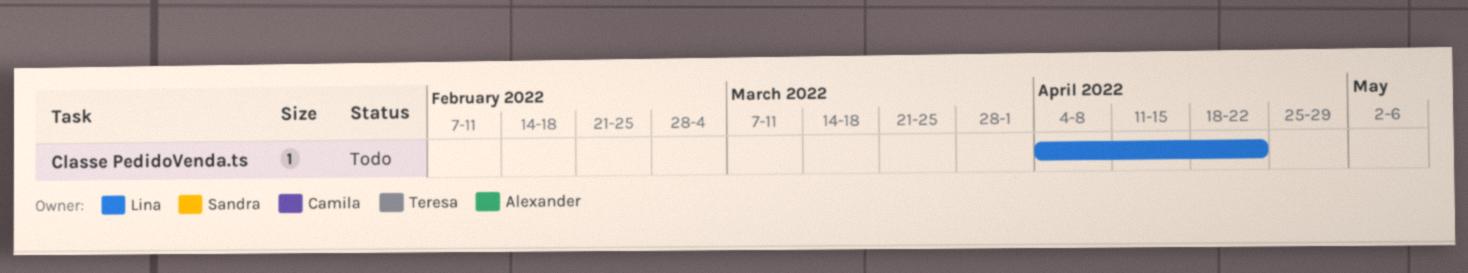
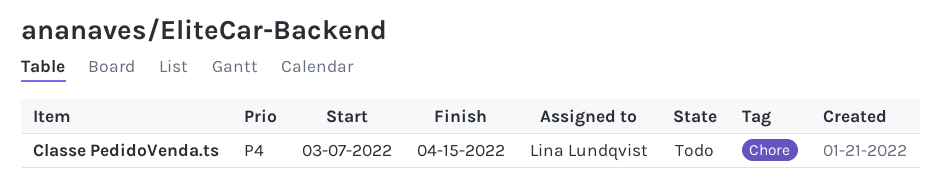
Classe PedidoVenda.ts, start: Apr 4 -> Mar 7
Classe PedidoVenda.ts, due: Apr 22 -> Apr 15

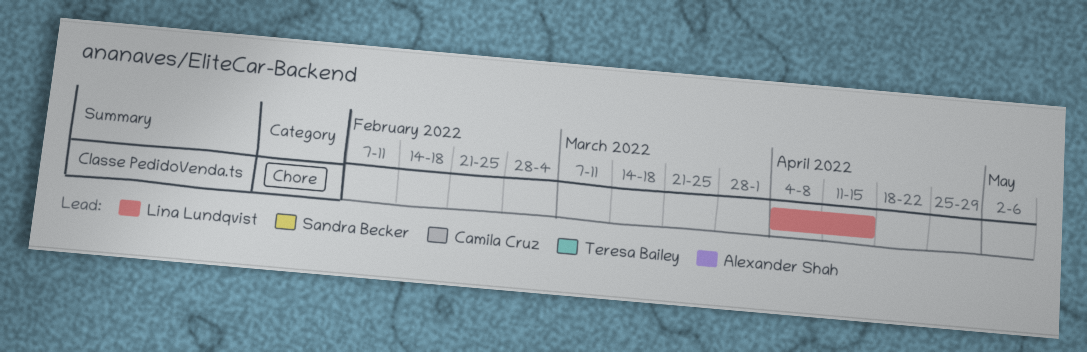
Classe PedidoVenda.ts, start: Mar 7 -> Apr 4

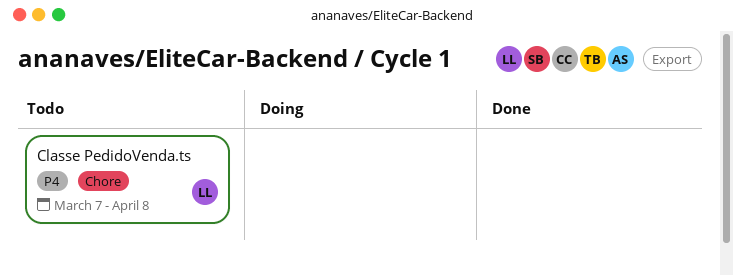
Classe PedidoVenda.ts, start: Apr 4 -> Mar 7
Classe PedidoVenda.ts, due: Apr 15 -> Apr 8

